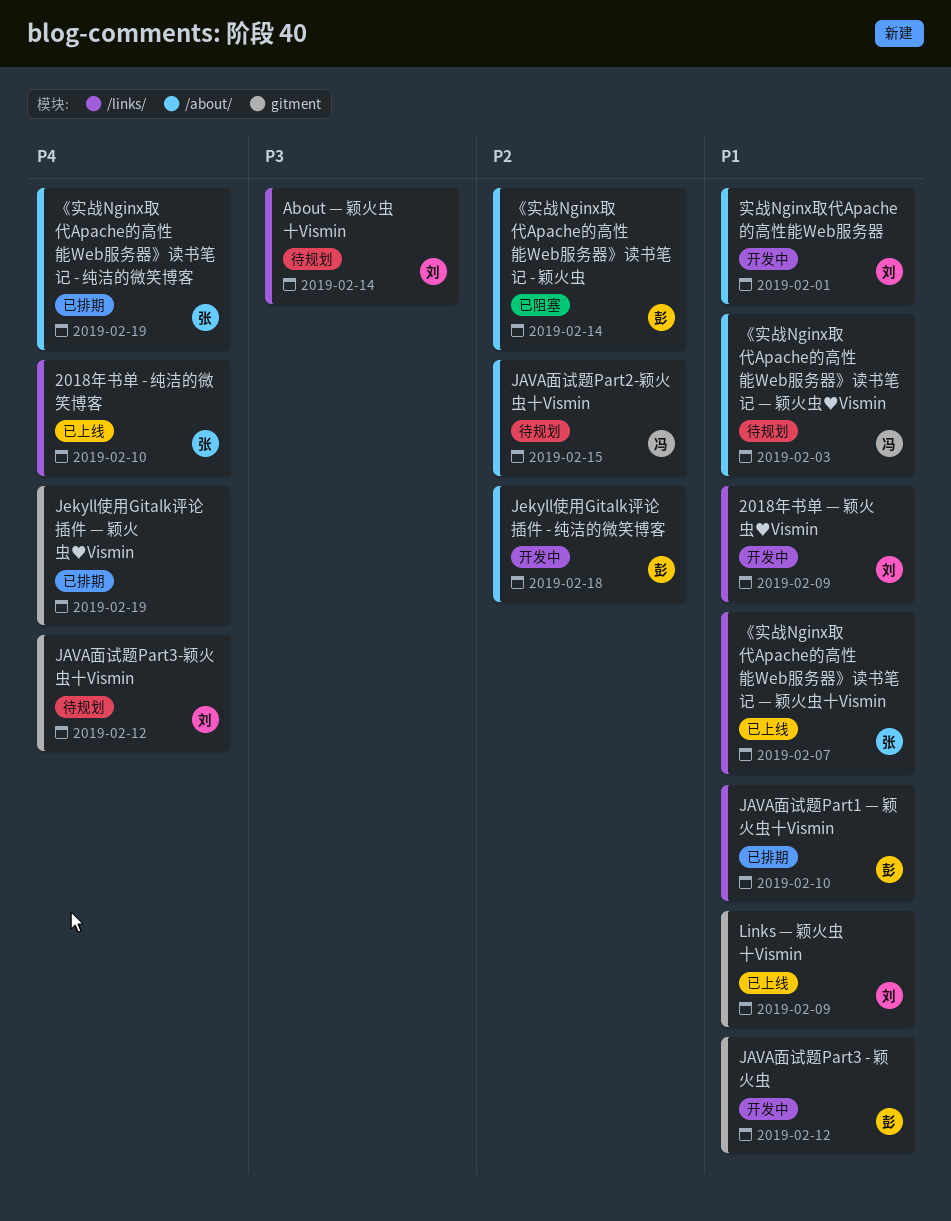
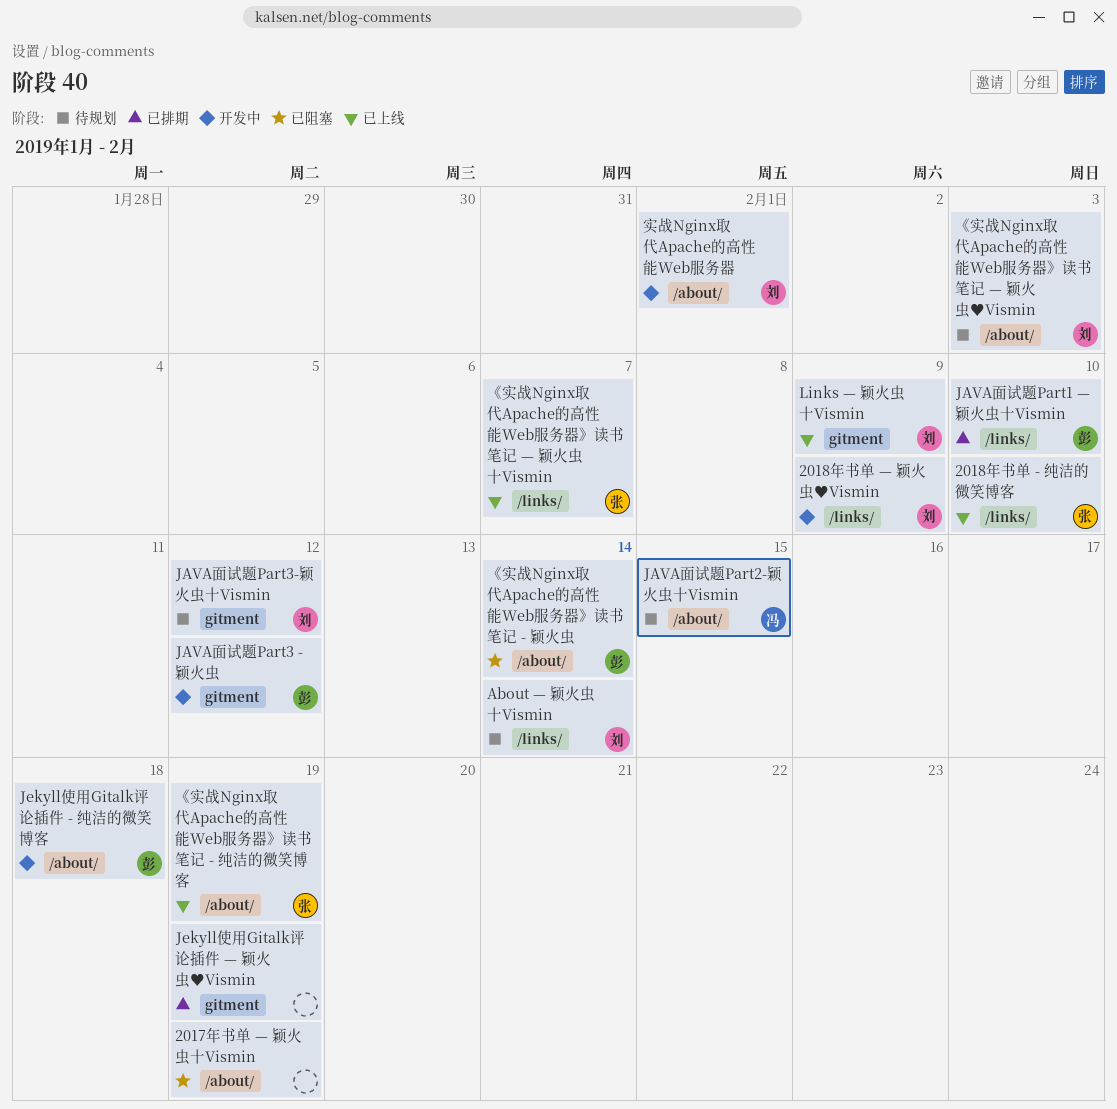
2017年书单 — 颖火虫十Vismin: none -> present
《实战Nginx取代Apache的高性能Web服务器》读书笔记 - 纯洁的微笑博客, status: 已排期 -> 已上线
《实战Nginx取代Apache的高性能Web服务器》读书笔记 — 颖火虫♥Vismin, owner: 冯 -> 刘

